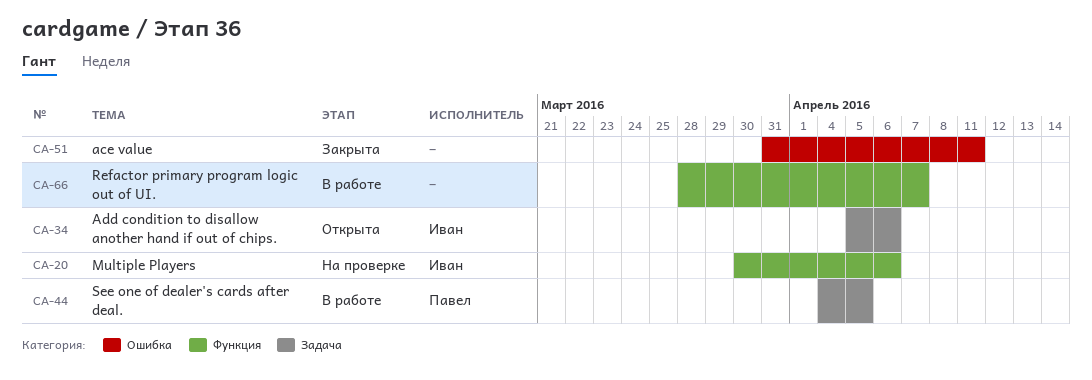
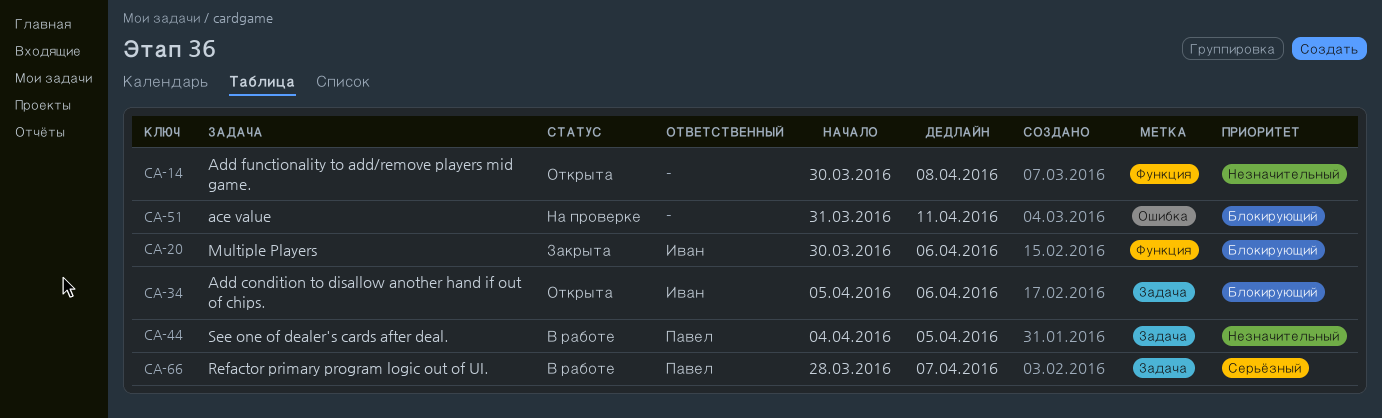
CA-14: none -> present
CA-20, status: На проверке -> Закрыта
CA-51, status: Закрыта -> На проверке
CA-66, owner: none -> Павел
CA-66, label: Функция -> Задача

